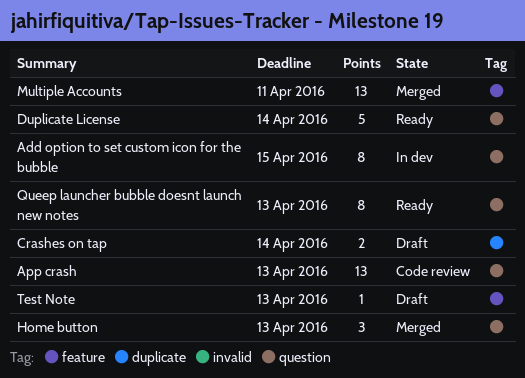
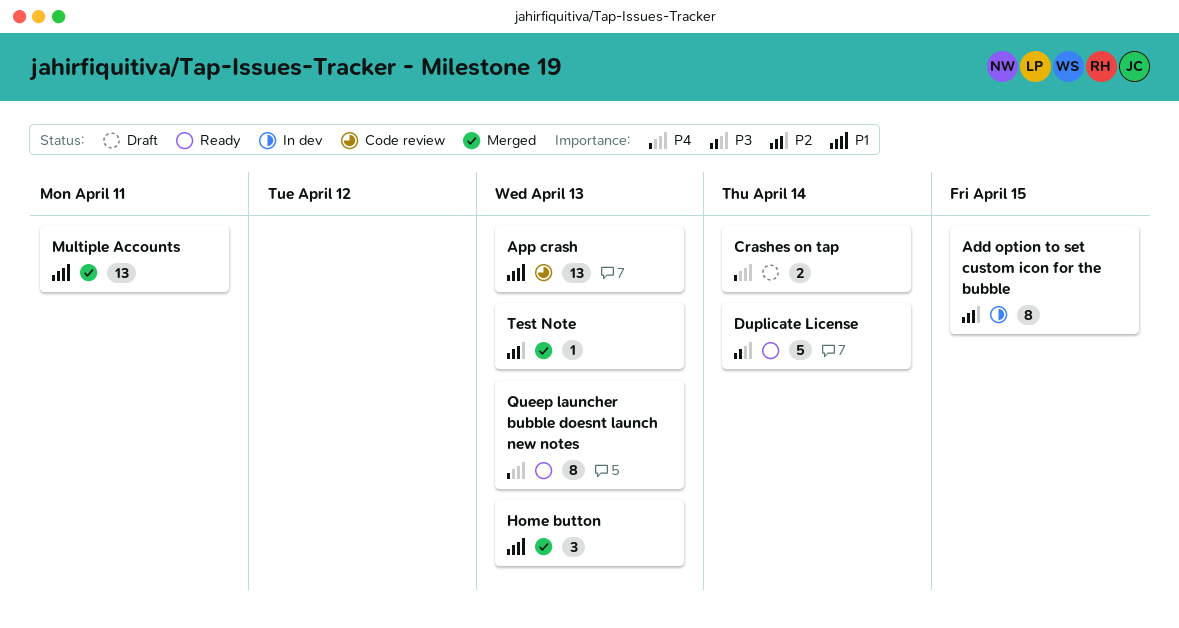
Test Note, status: Draft -> Merged

